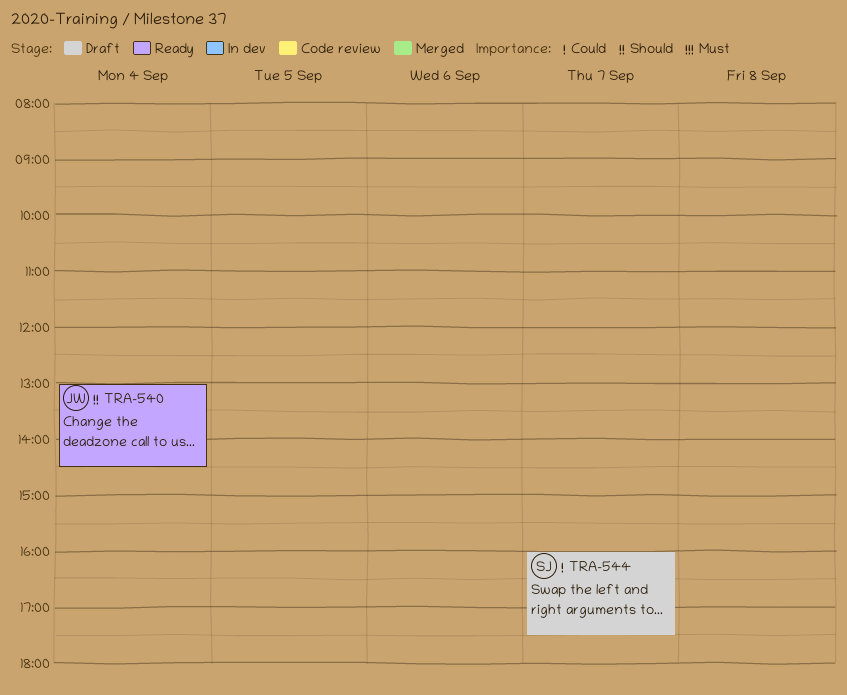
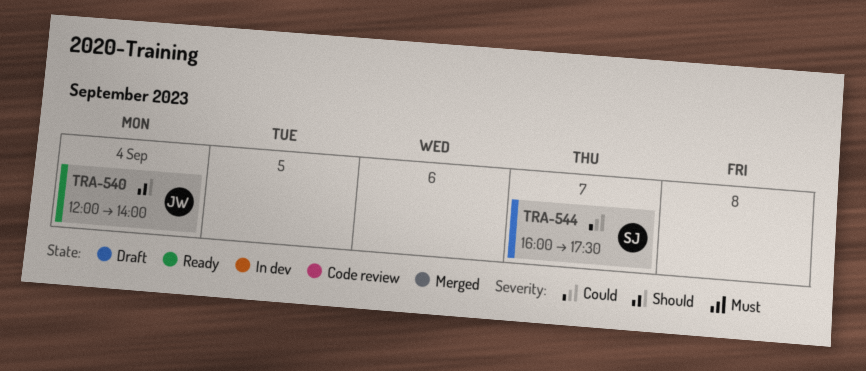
TRA-540, begins: 13:00 -> 12:00
TRA-540, ends: 14:30 -> 14:00

